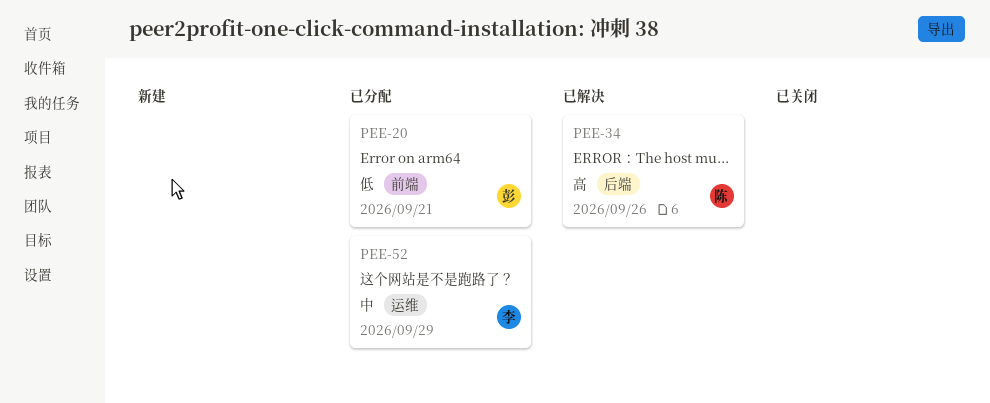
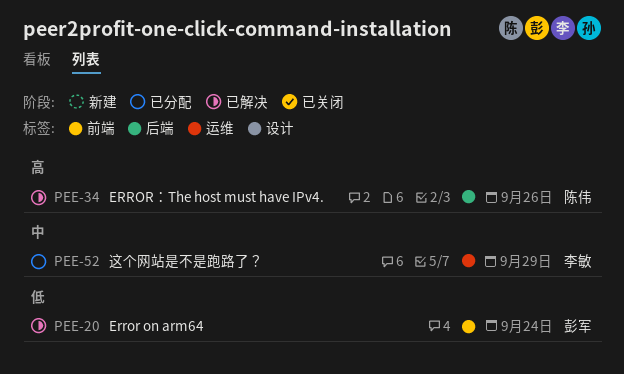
PEE-20, status: 已分配 -> 已解决
PEE-20, due: Sep 21 -> Sep 24

